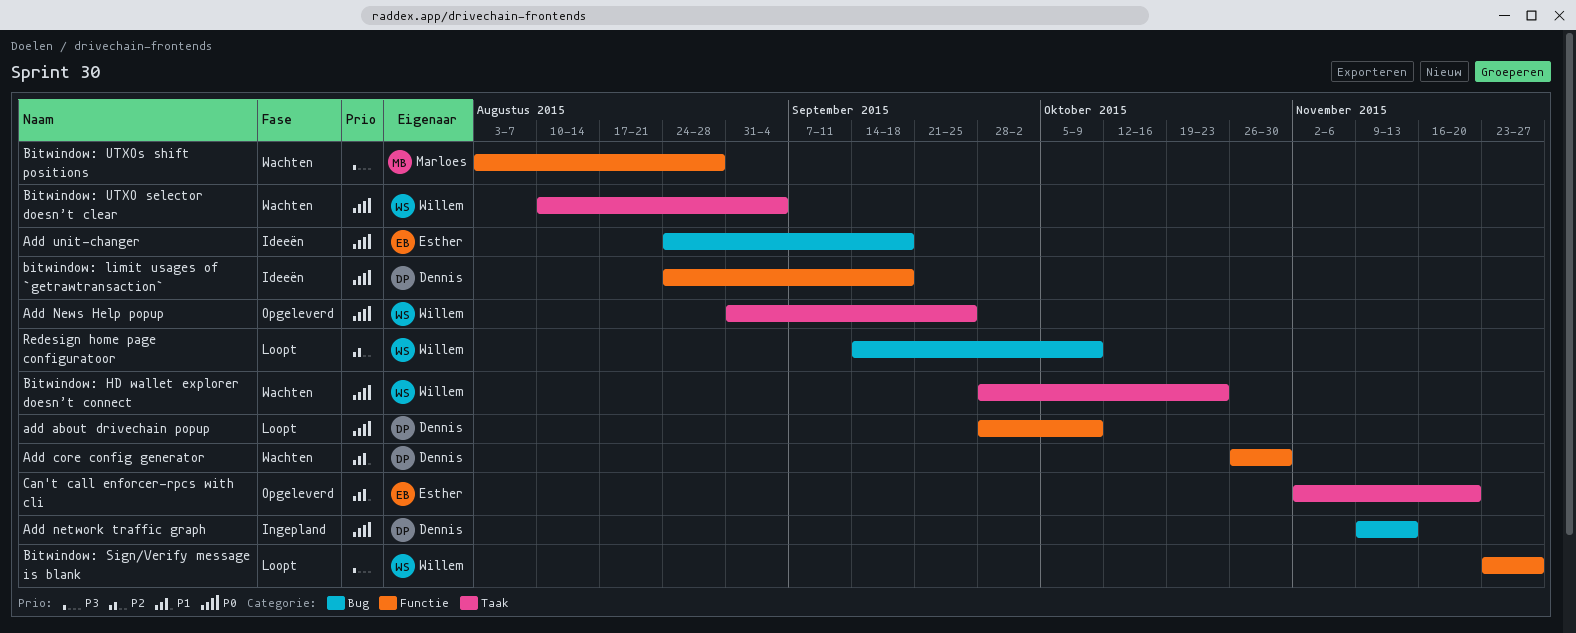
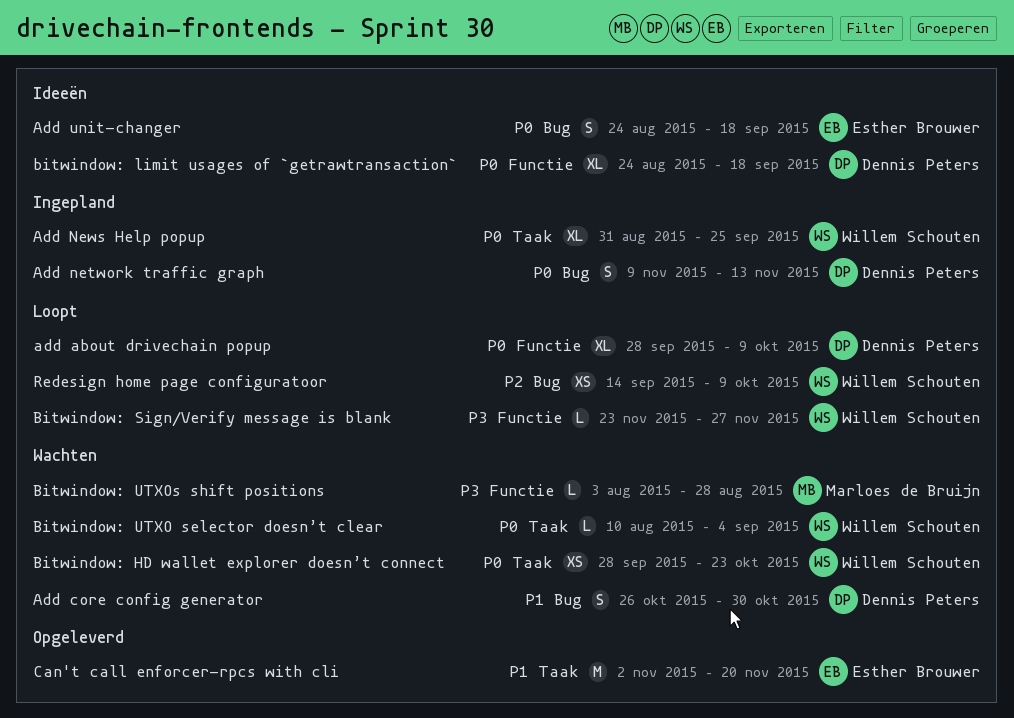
Add core config generator, label: Functie -> Bug
Add News Help popup, status: Opgeleverd -> Ingepland

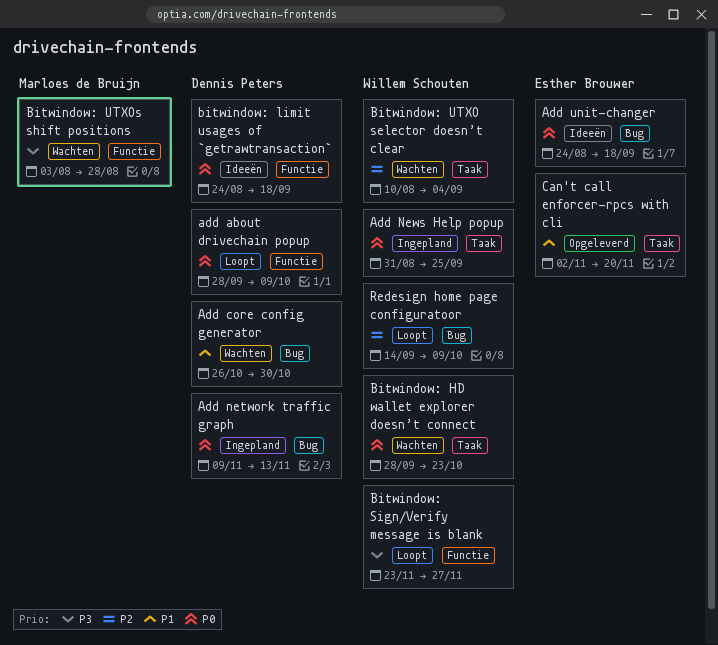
Bitwindow: UTXO selector doesn’t clear, priority: P0 -> P2

